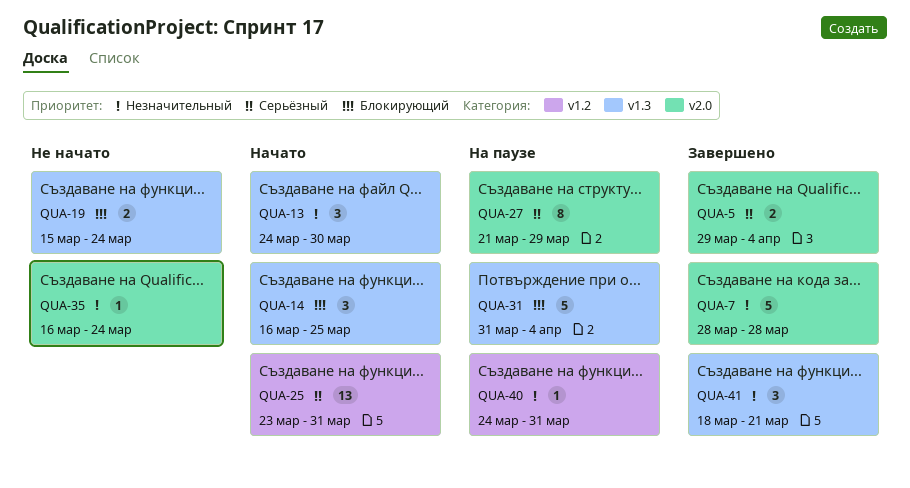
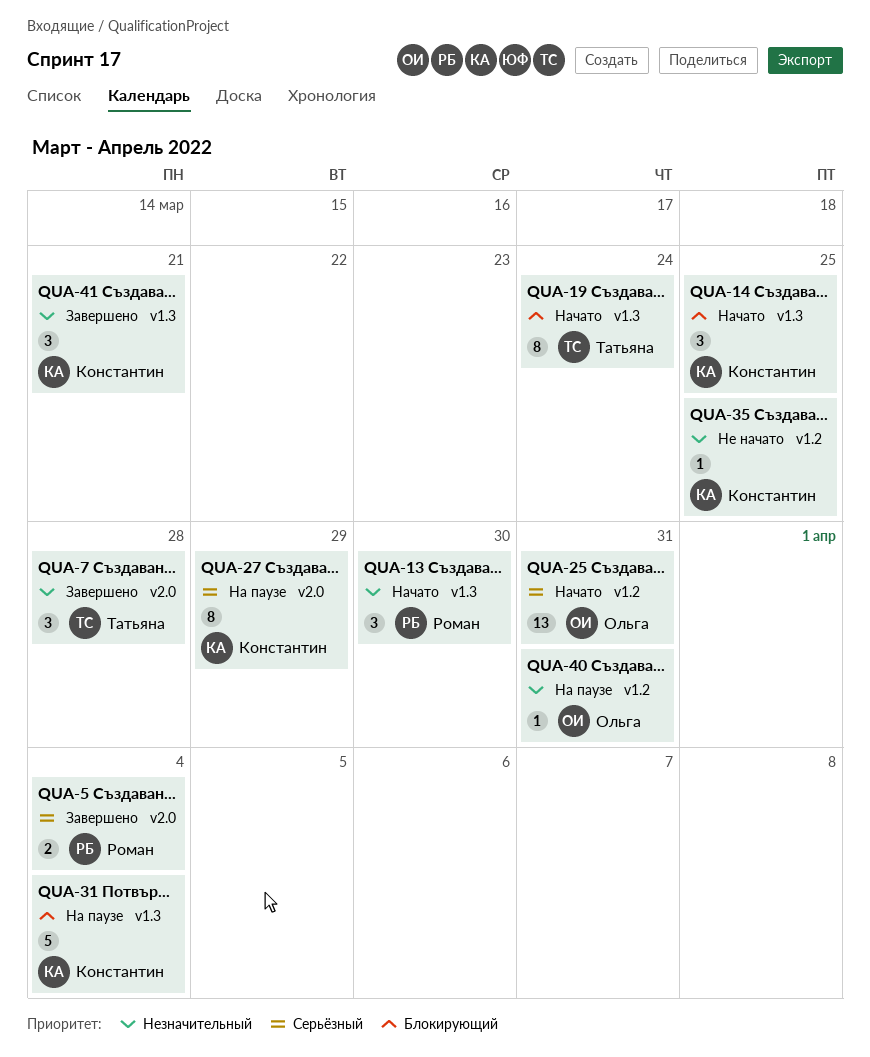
QUA-7, estimate: 5 -> 3
QUA-19, status: Не начато -> Начато
QUA-19, estimate: 2 -> 8
QUA-35, label: v2.0 -> v1.2
QUA-35, due: Mar 24 -> Mar 25

